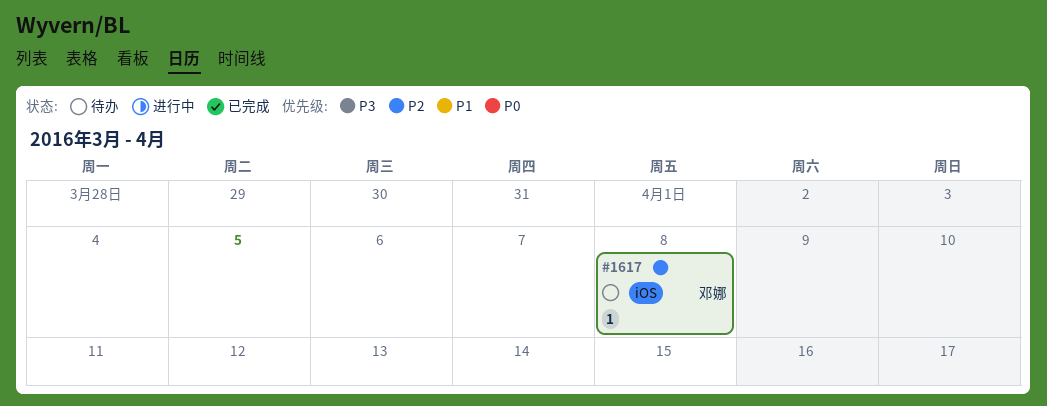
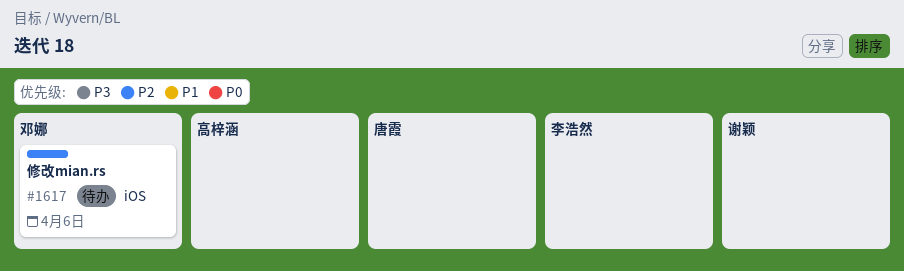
#1617, due: Apr 8 -> Apr 6

